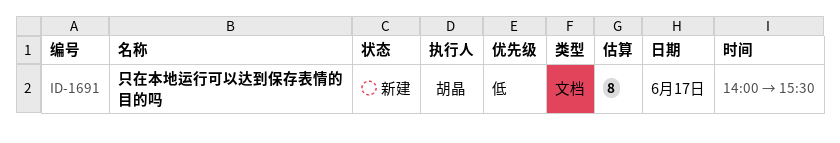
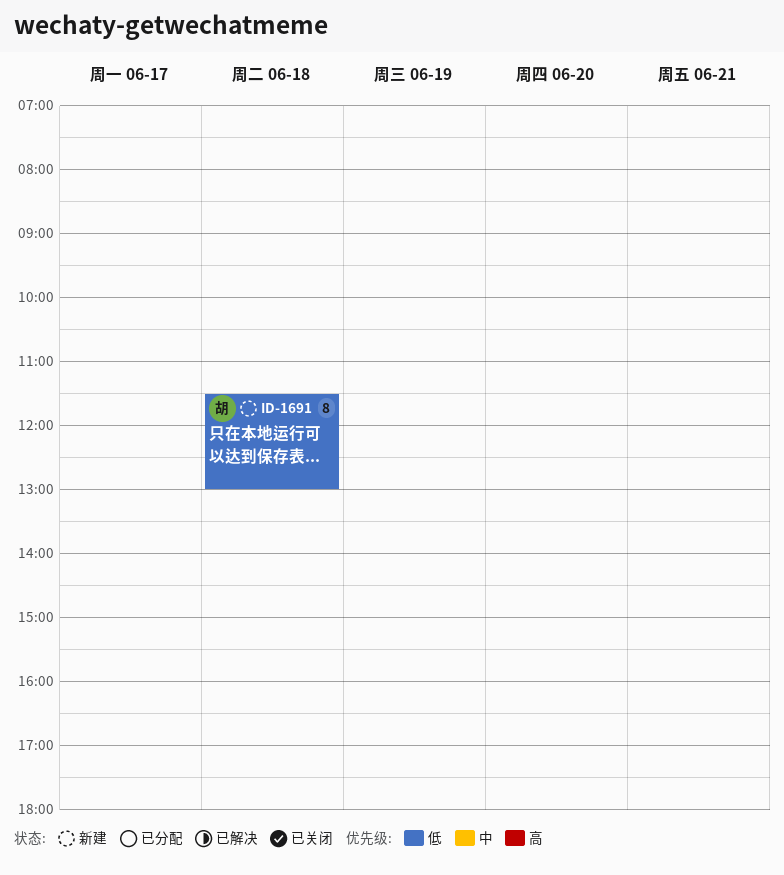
ID-1691, day: Jun 17 -> Jun 18
ID-1691, begins: 14:00 -> 11:30
ID-1691, ends: 15:30 -> 13:00

